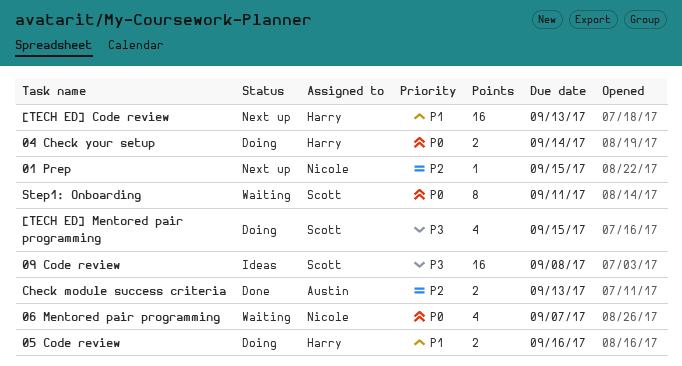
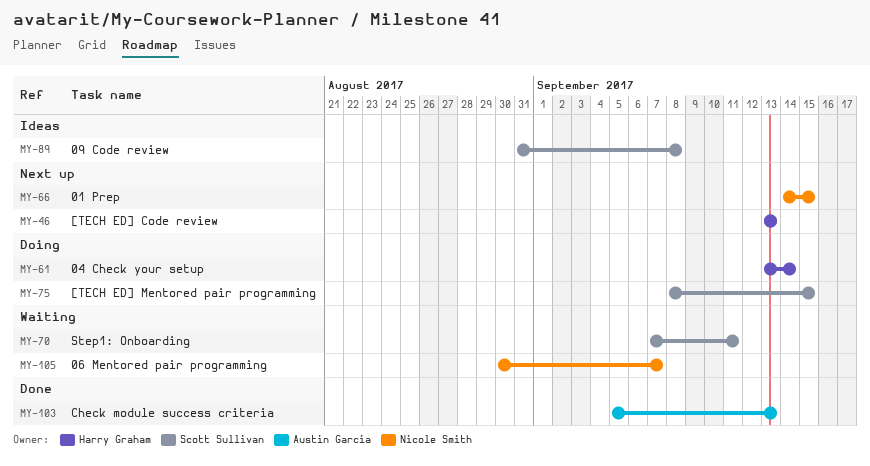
05 Code review: present -> none

